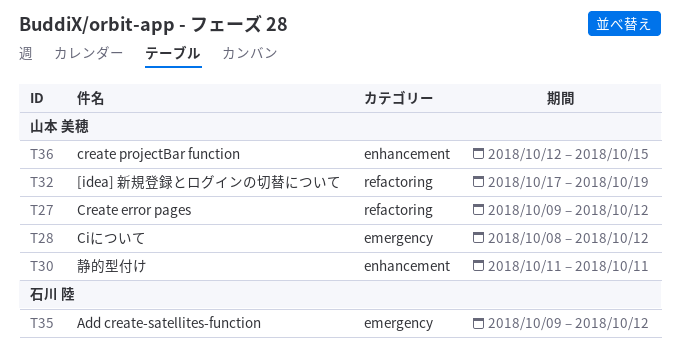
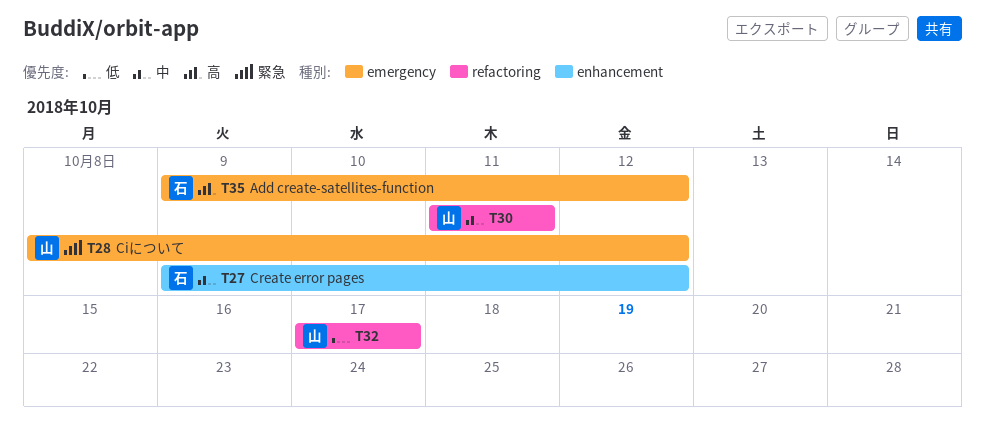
T27, owner: 山本 美穂 -> 石川 陸
T27, label: refactoring -> enhancement
T30, label: enhancement -> refactoring
T32, due: Oct 19 -> Oct 17
T36: present -> none

